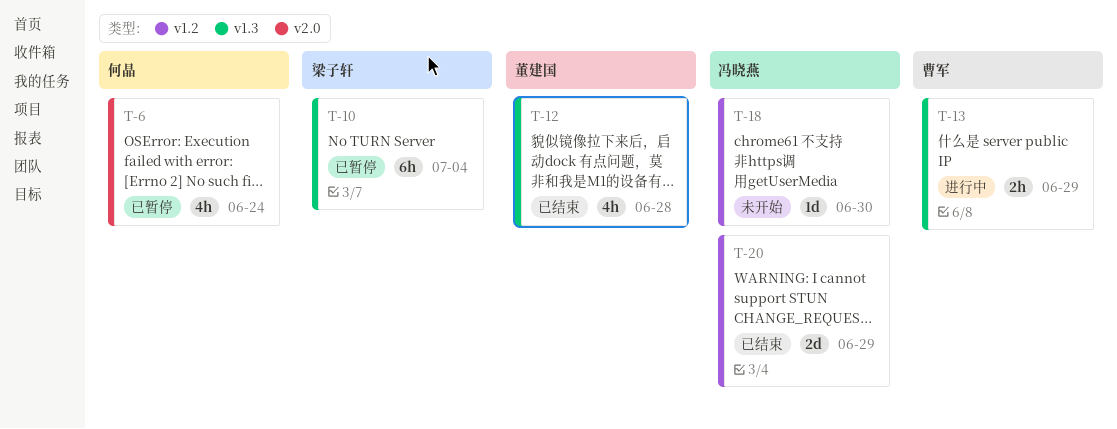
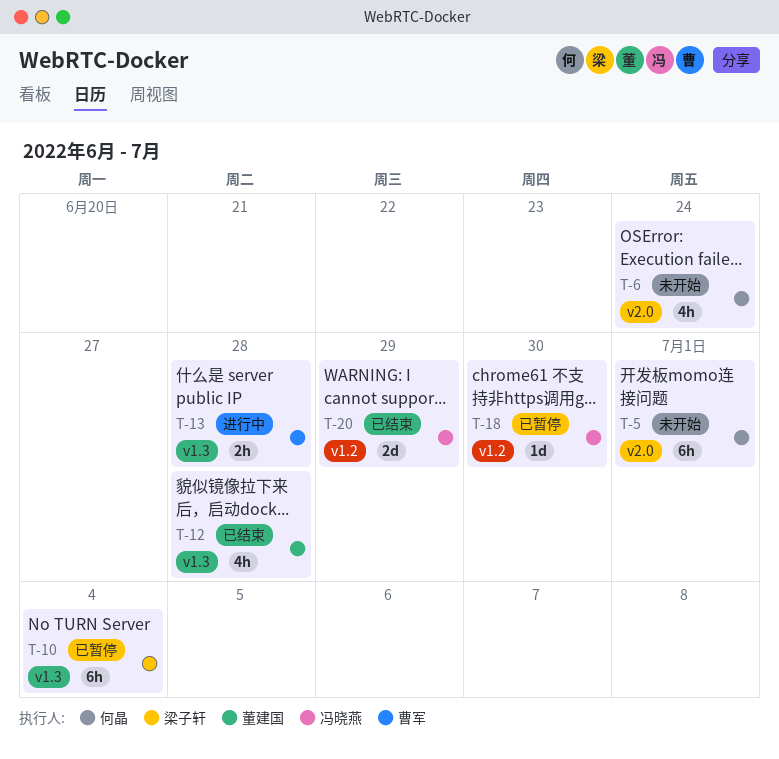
T-5: none -> present
T-6, status: 已暂停 -> 未开始
T-13, due: Jun 29 -> Jun 28
T-18, status: 未开始 -> 已暂停

